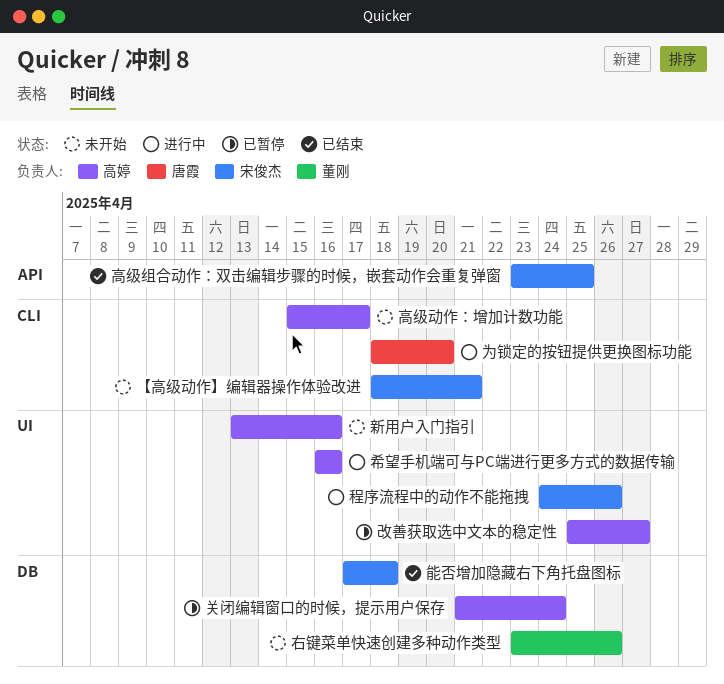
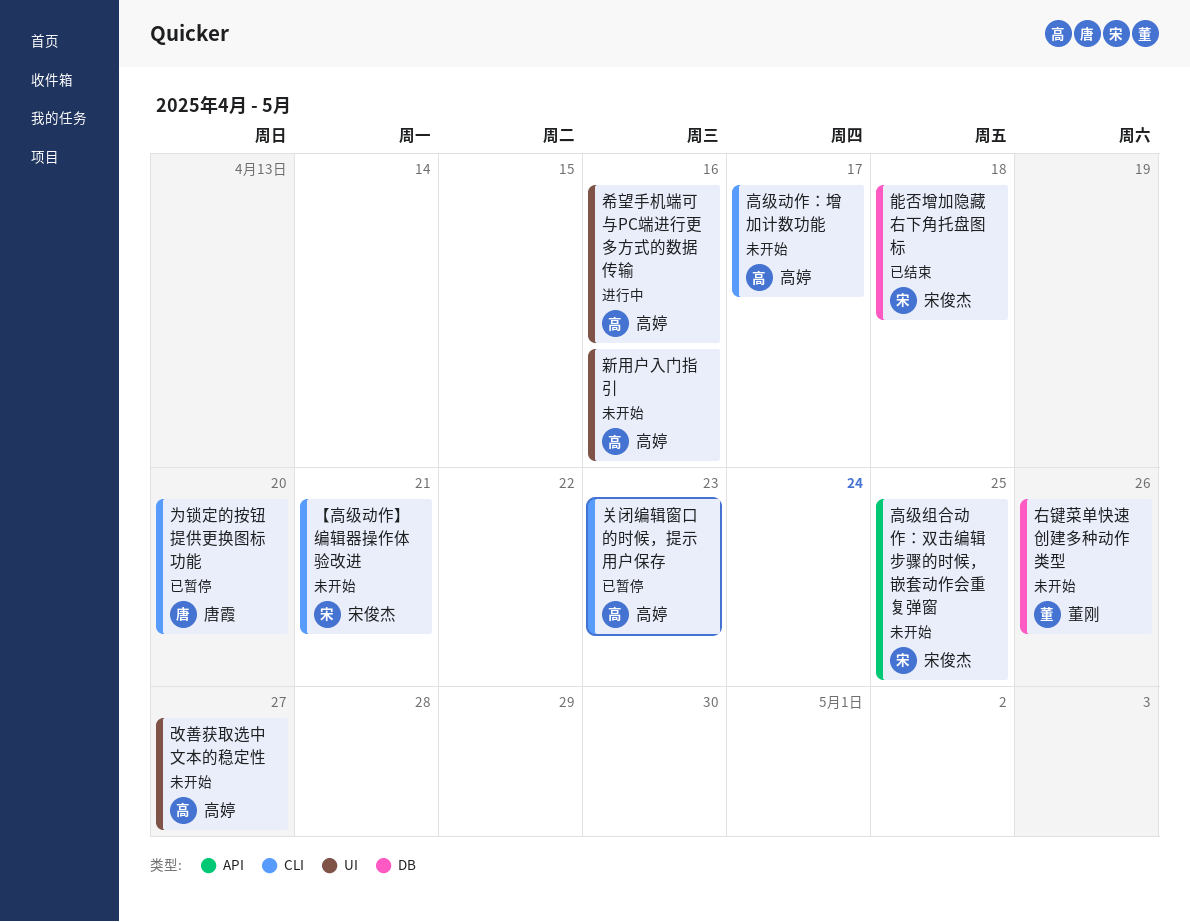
为锁定的按钮提供更换图标功能, status: 进行中 -> 已暂停
关闭编辑窗口的时候，提示用户保存, label: DB -> CLI
关闭编辑窗口的时候，提示用户保存, due: Apr 24 -> Apr 23
改善获取选中文本的稳定性, status: 已暂停 -> 未开始
程序流程中的动作不能拖拽: present -> none
高级组合动作：双击编辑步骤的时候，嵌套动作会重复弹窗, status: 已结束 -> 未开始

